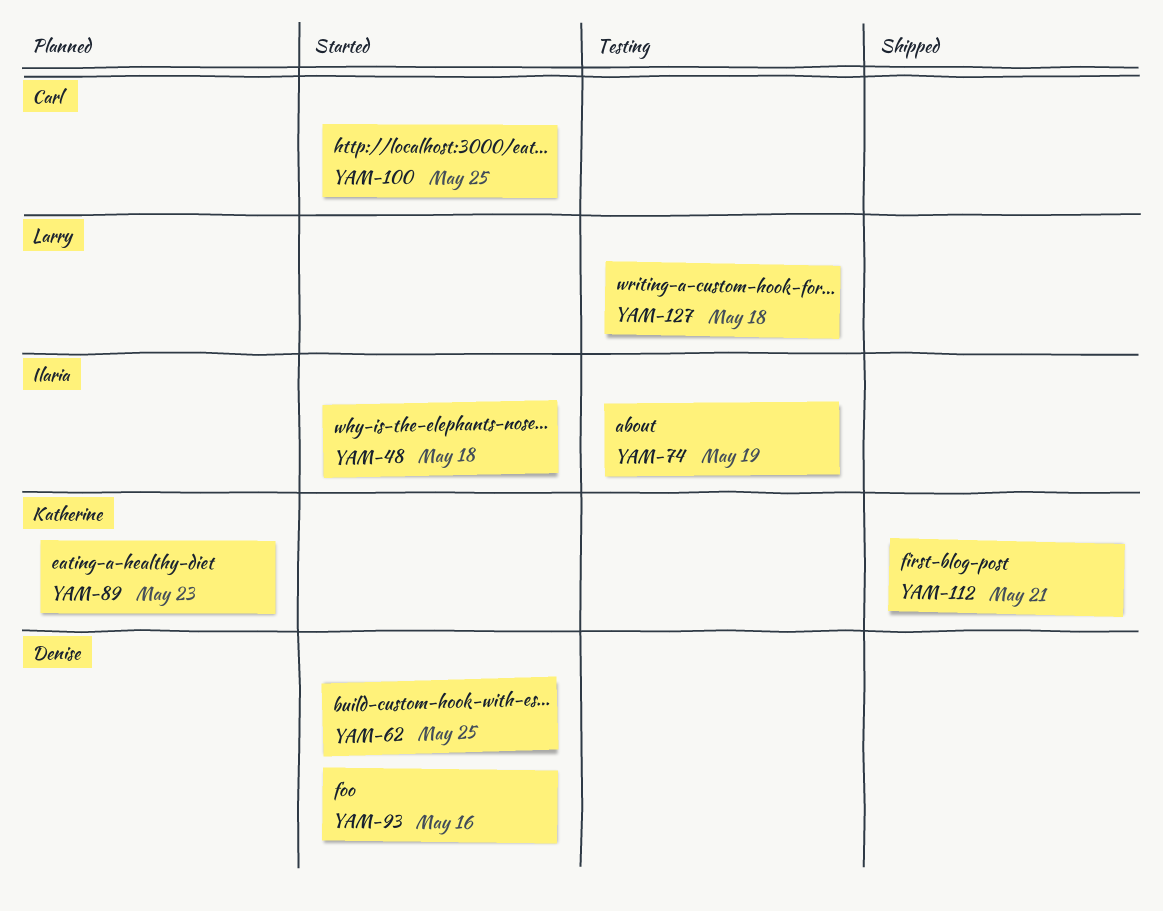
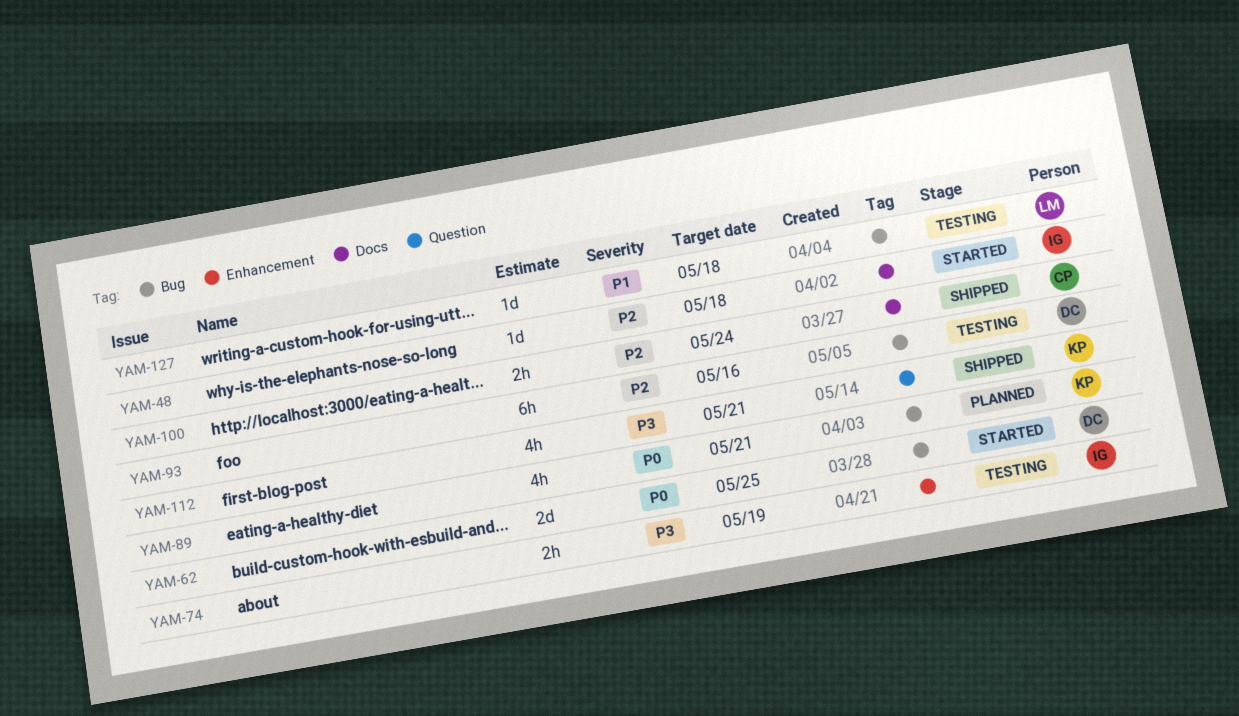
YAM-89, due: May 23 -> May 21
YAM-93, status: Started -> Testing
YAM-100, status: Started -> Shipped
YAM-100, due: May 25 -> May 24

